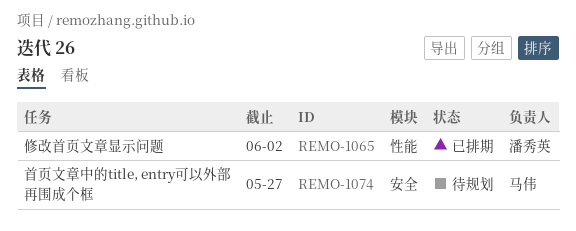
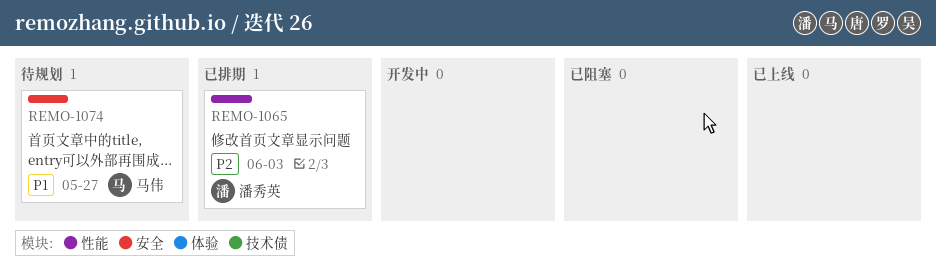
REMO-1065, due: Jun 2 -> Jun 3

